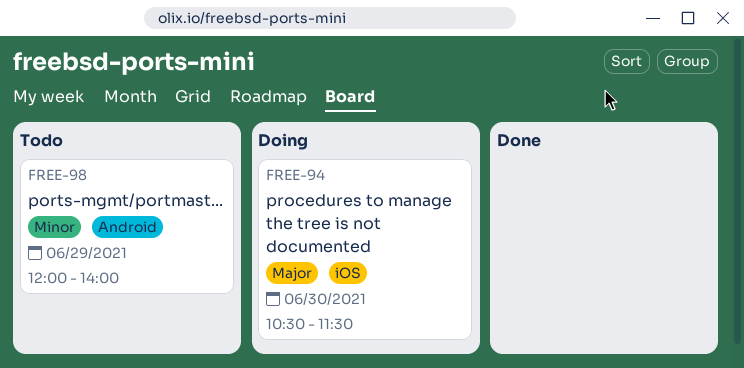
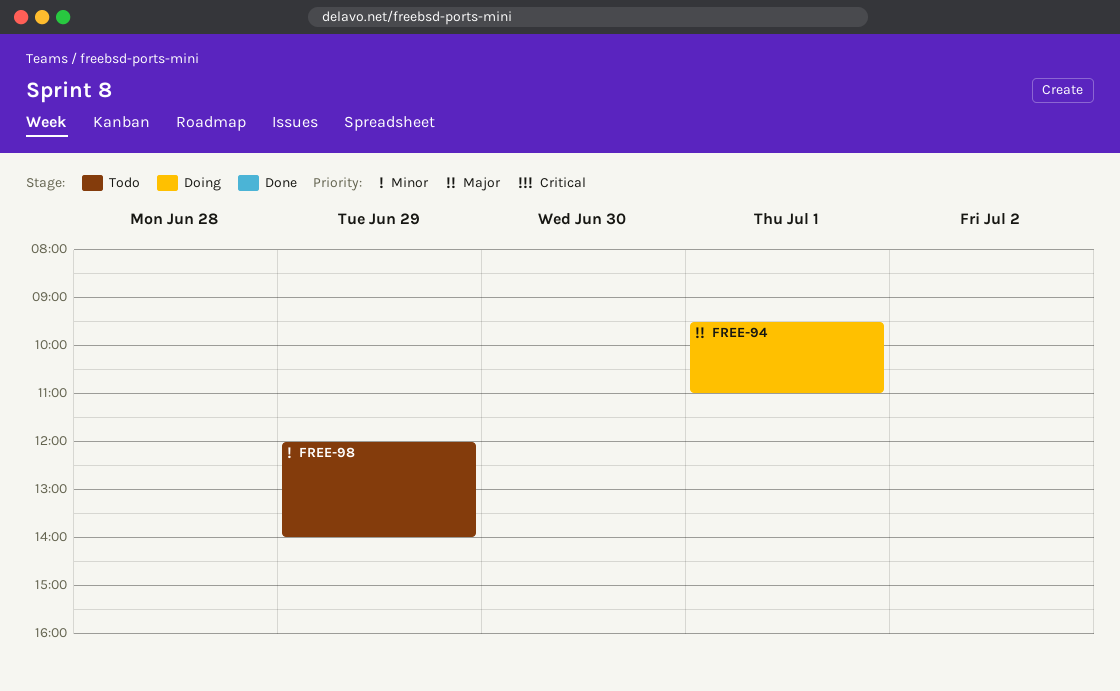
FREE-94, day: Jun 30 -> Jul 1
FREE-94, begins: 10:30 -> 09:30
FREE-94, ends: 11:30 -> 11:00

